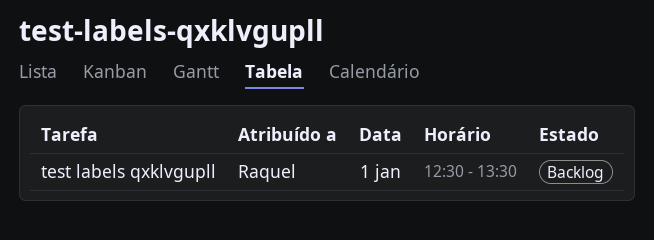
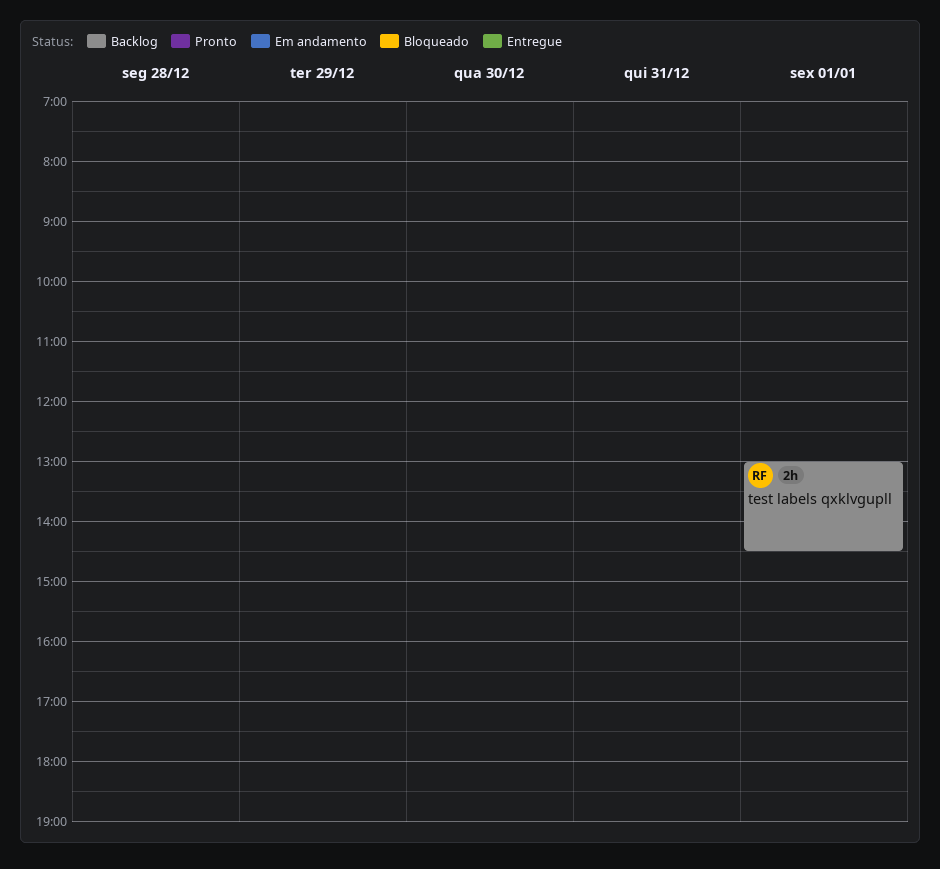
test labels qxklvgupll, begins: 12:30 -> 13:00
test labels qxklvgupll, ends: 13:30 -> 14:30

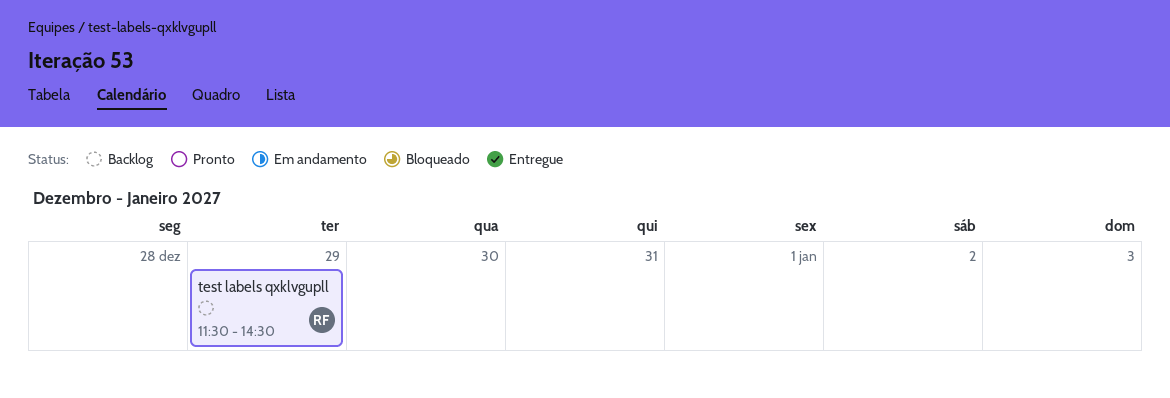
test labels qxklvgupll, day: Jan 1 -> Dec 29
test labels qxklvgupll, begins: 13:00 -> 11:30

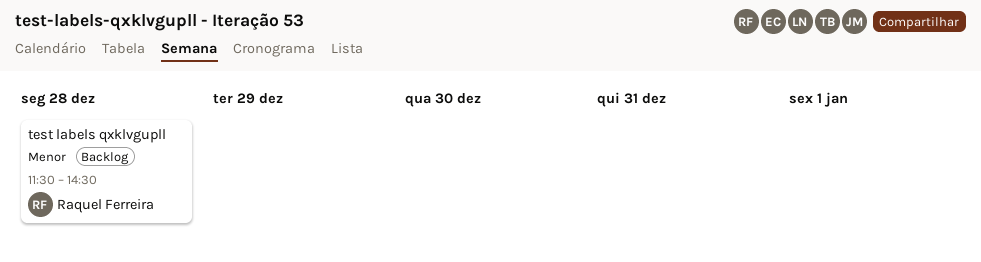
test labels qxklvgupll, day: Dec 29 -> Dec 28

